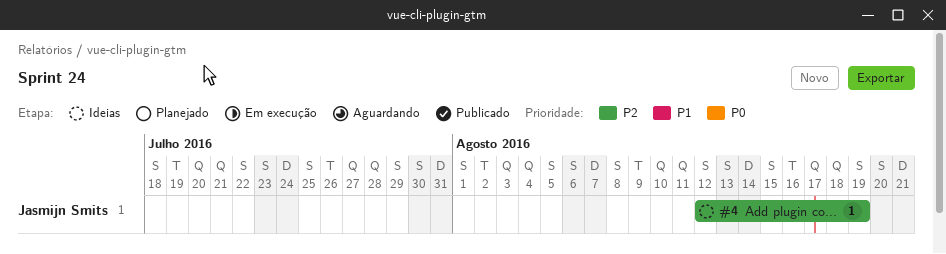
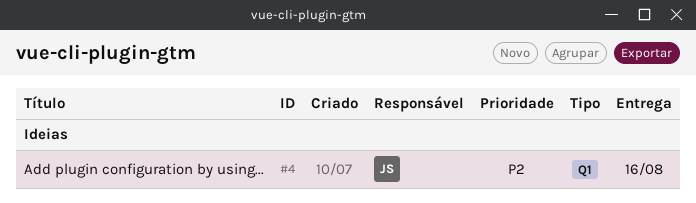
#4, due: Aug 19 -> Aug 16

